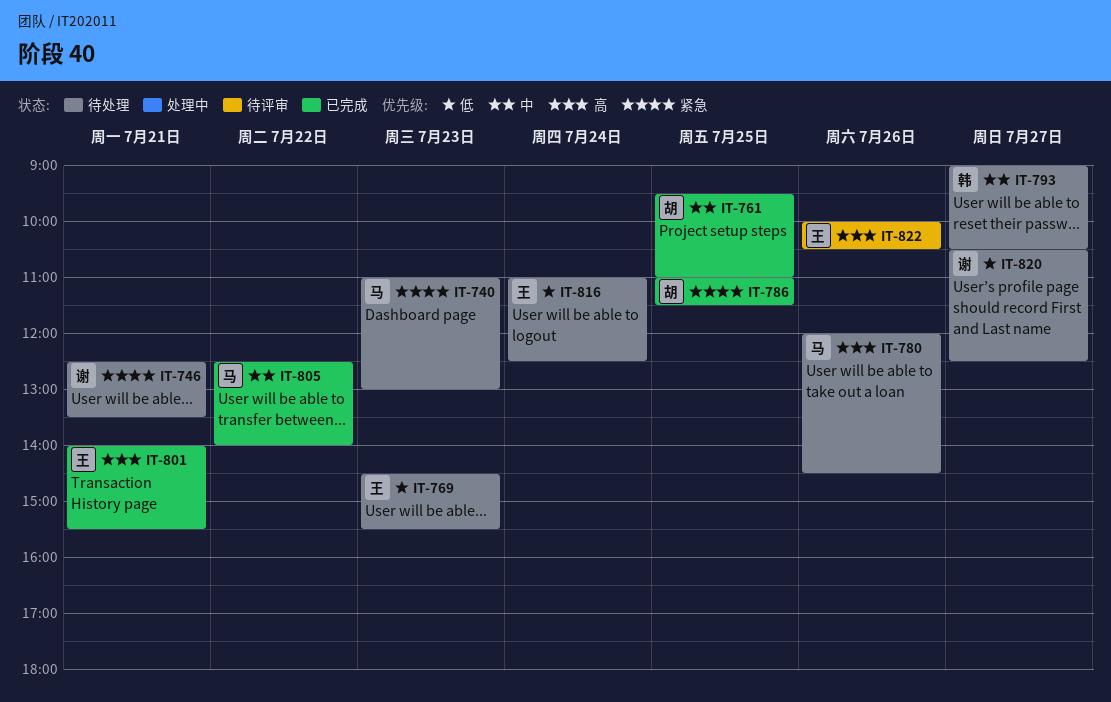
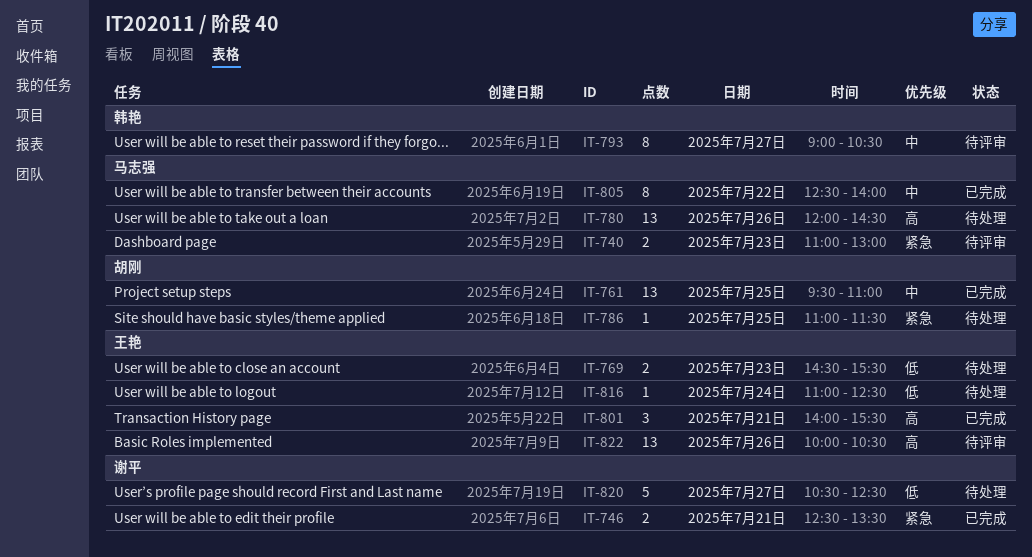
IT-740, status: 待处理 -> 待评审
IT-746, status: 待处理 -> 已完成
IT-786, status: 已完成 -> 待处理
IT-793, status: 待处理 -> 待评审

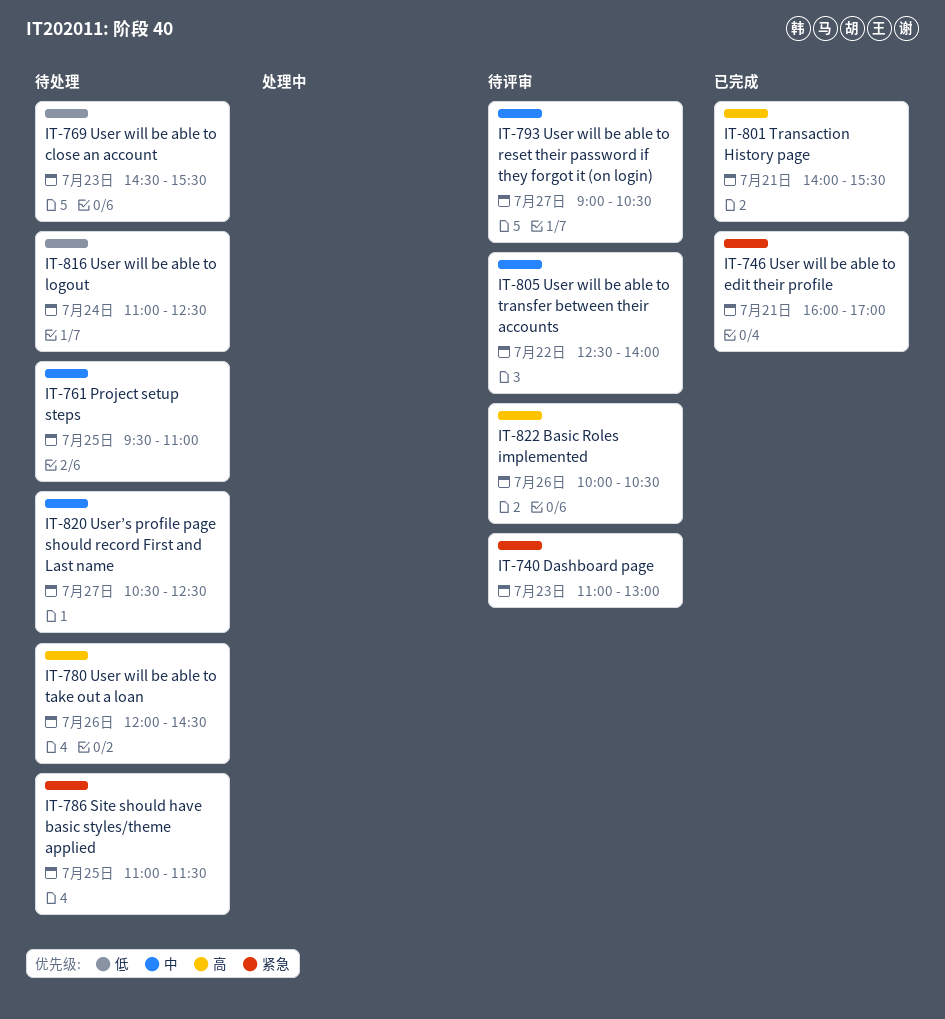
IT-746, begins: 12:30 -> 16:00
IT-746, ends: 13:30 -> 17:00
IT-761, status: 已完成 -> 待处理
IT-805, status: 已完成 -> 待评审
IT-820, priority: 低 -> 中

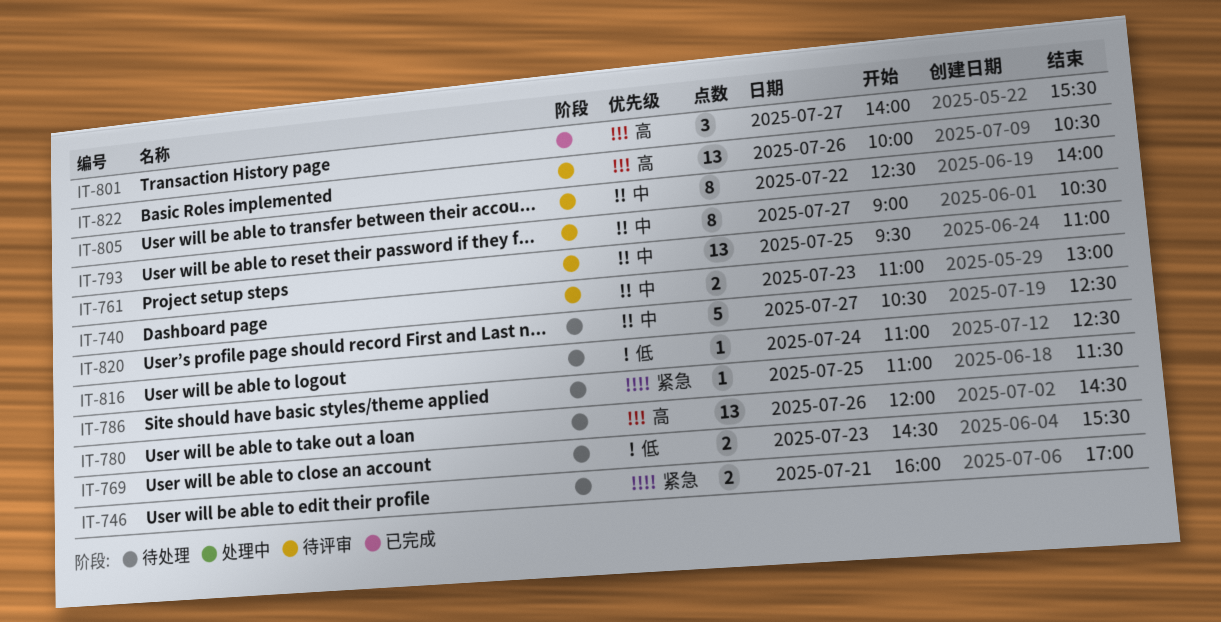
IT-740, priority: 紧急 -> 中
IT-746, status: 已完成 -> 待处理
IT-761, status: 待处理 -> 待评审
IT-801, day: Jul 21 -> Jul 27

